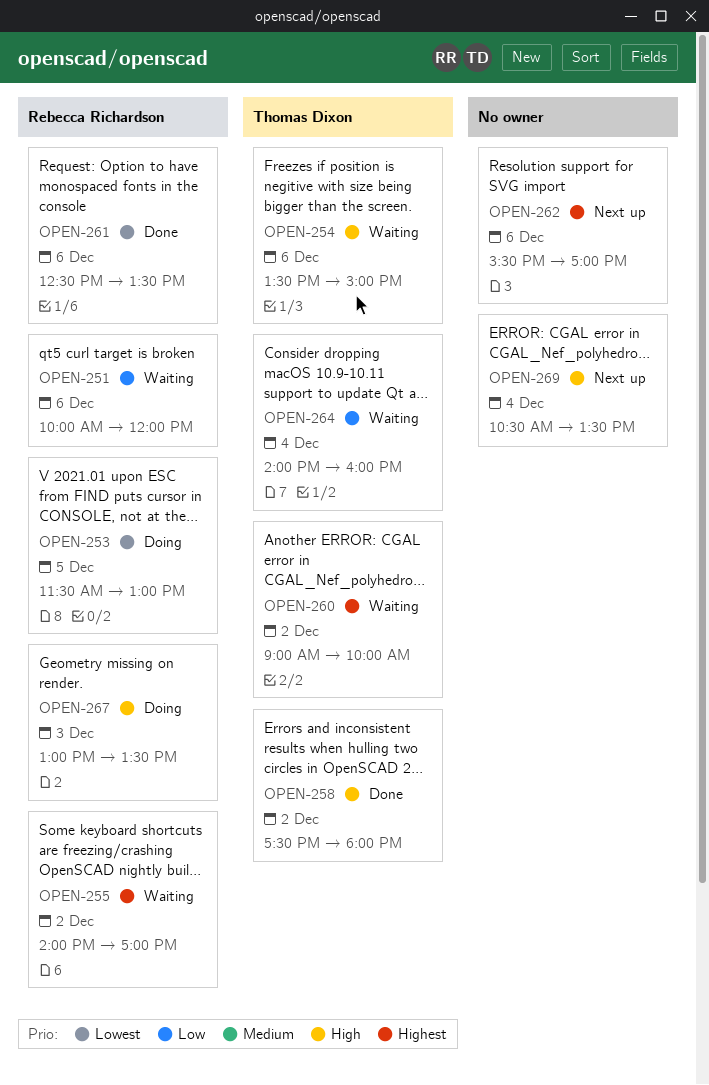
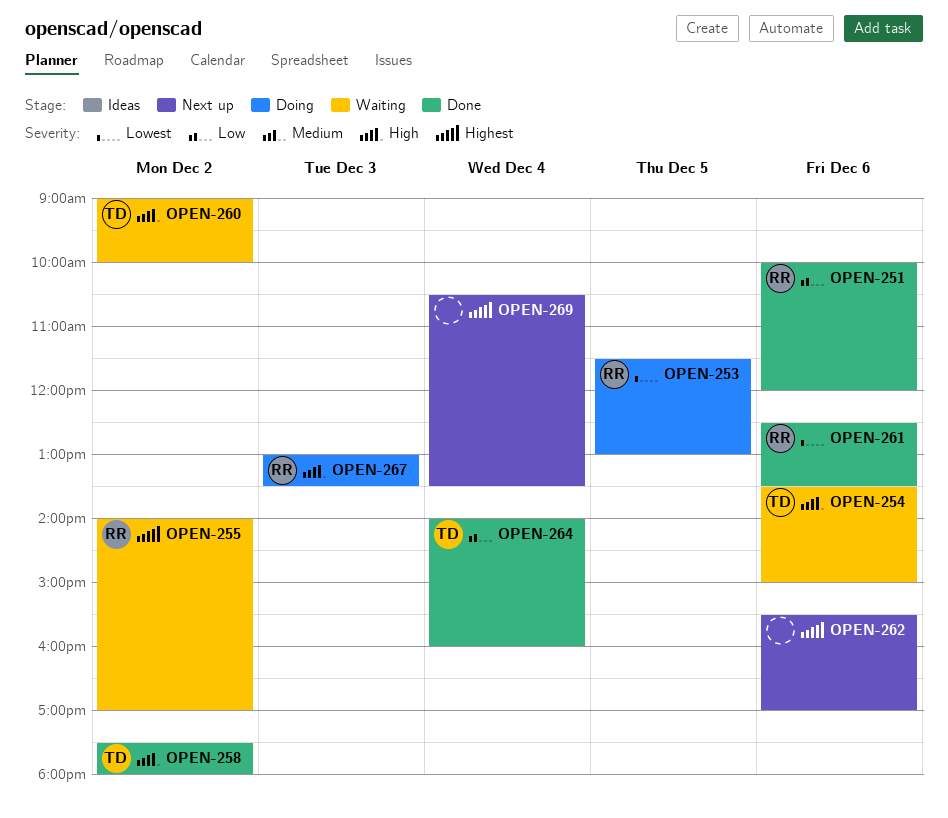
OPEN-251, status: Waiting -> Done
OPEN-260, priority: Highest -> High
OPEN-264, status: Waiting -> Done
OPEN-269, priority: High -> Highest

